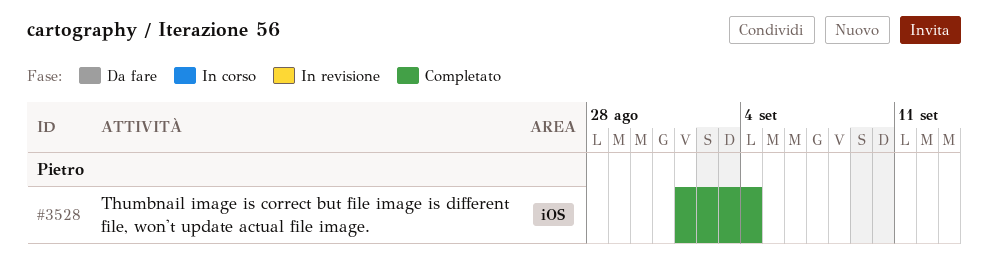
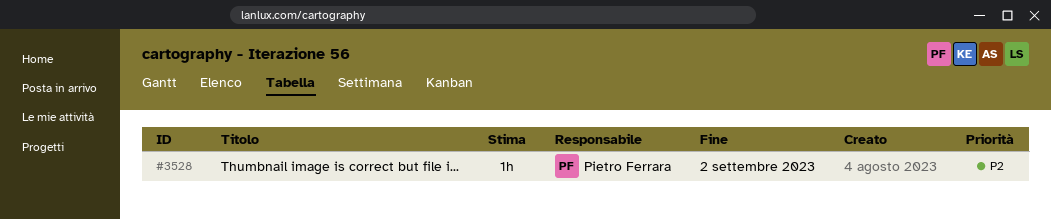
#3528, due: Sep 4 -> Sep 2

